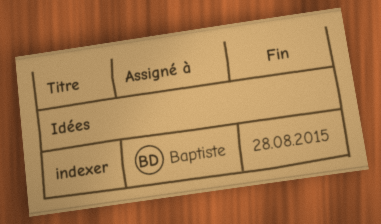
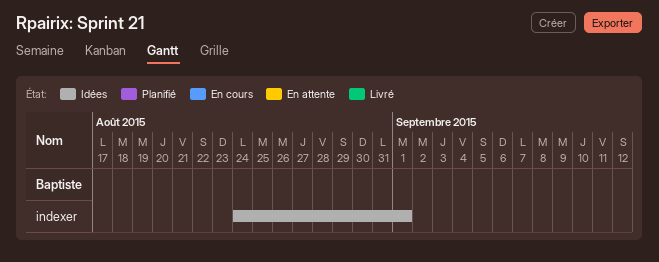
indexer, due: Aug 28 -> Sep 1

